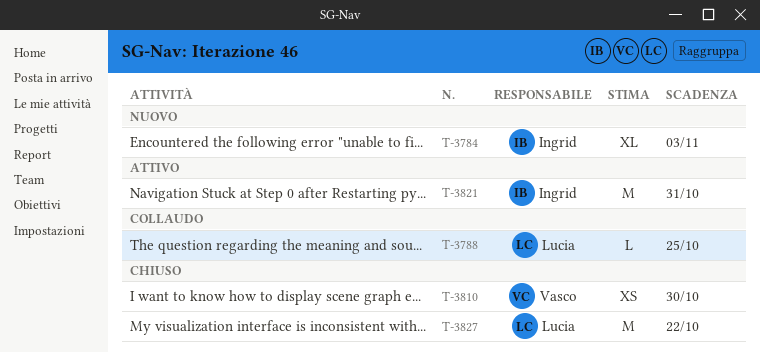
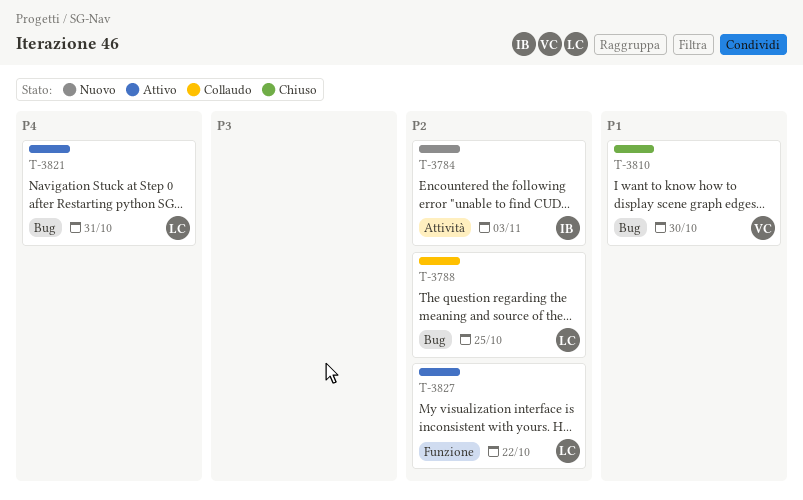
T-3821, owner: Ingrid -> Lucia
T-3827, status: Chiuso -> Attivo

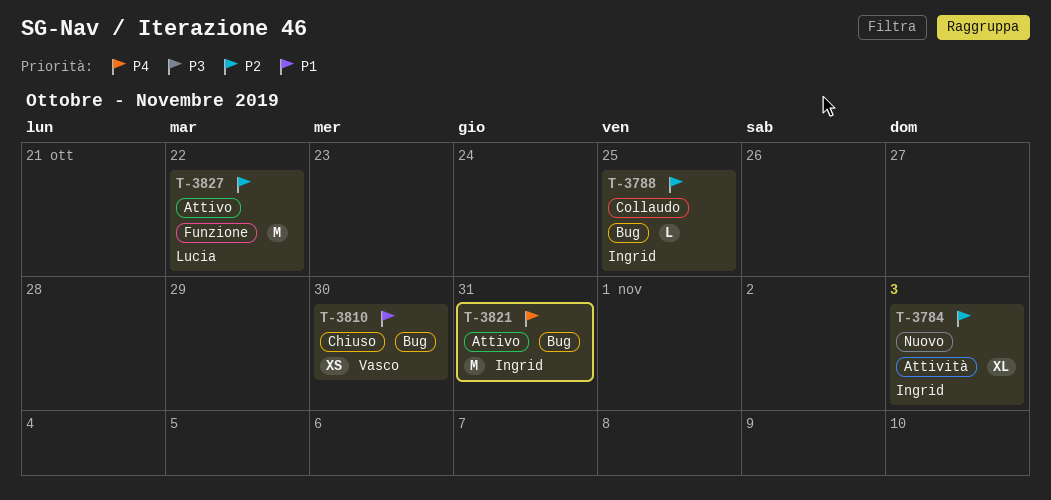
T-3788, owner: Lucia -> Ingrid
T-3821, owner: Lucia -> Ingrid

